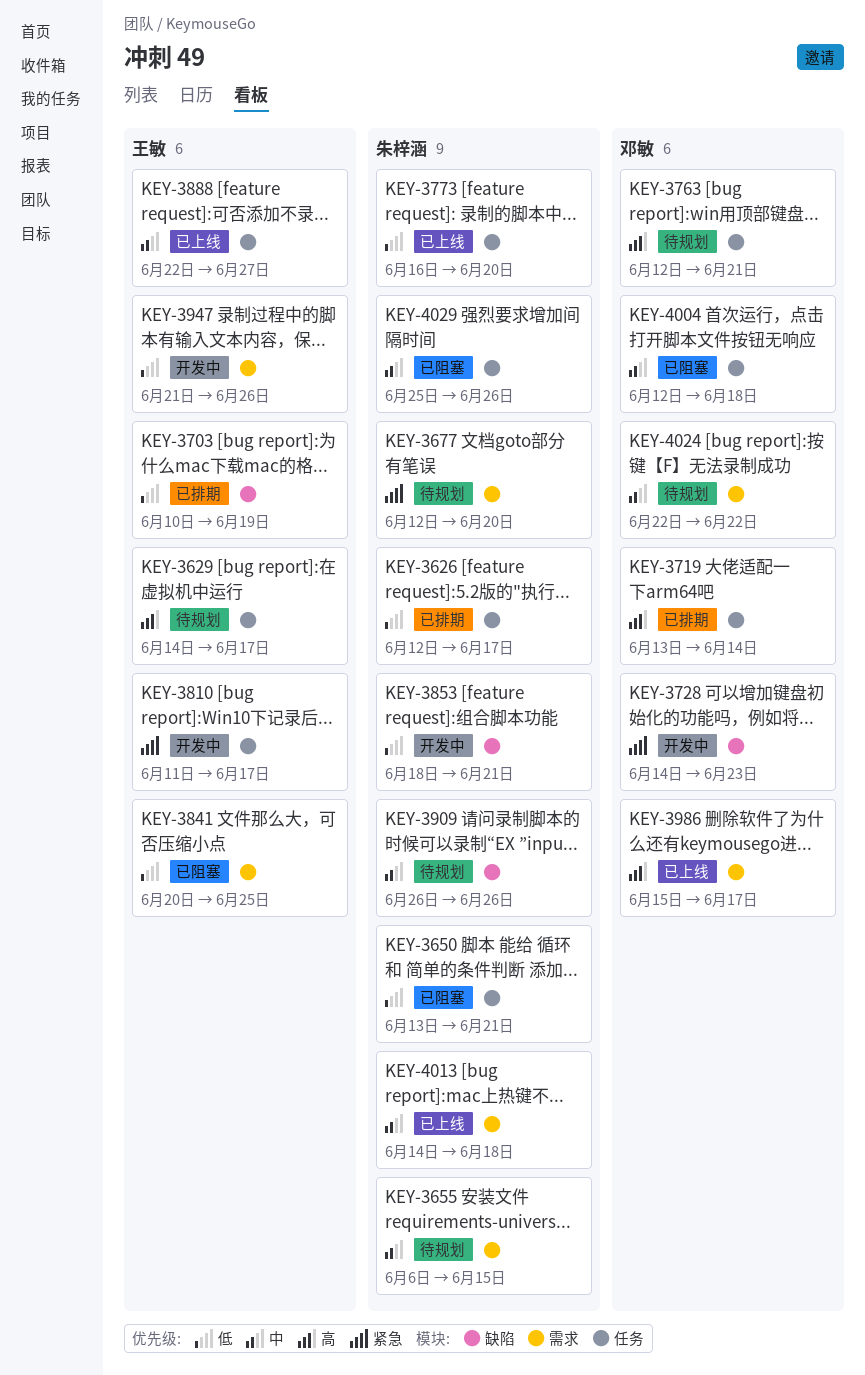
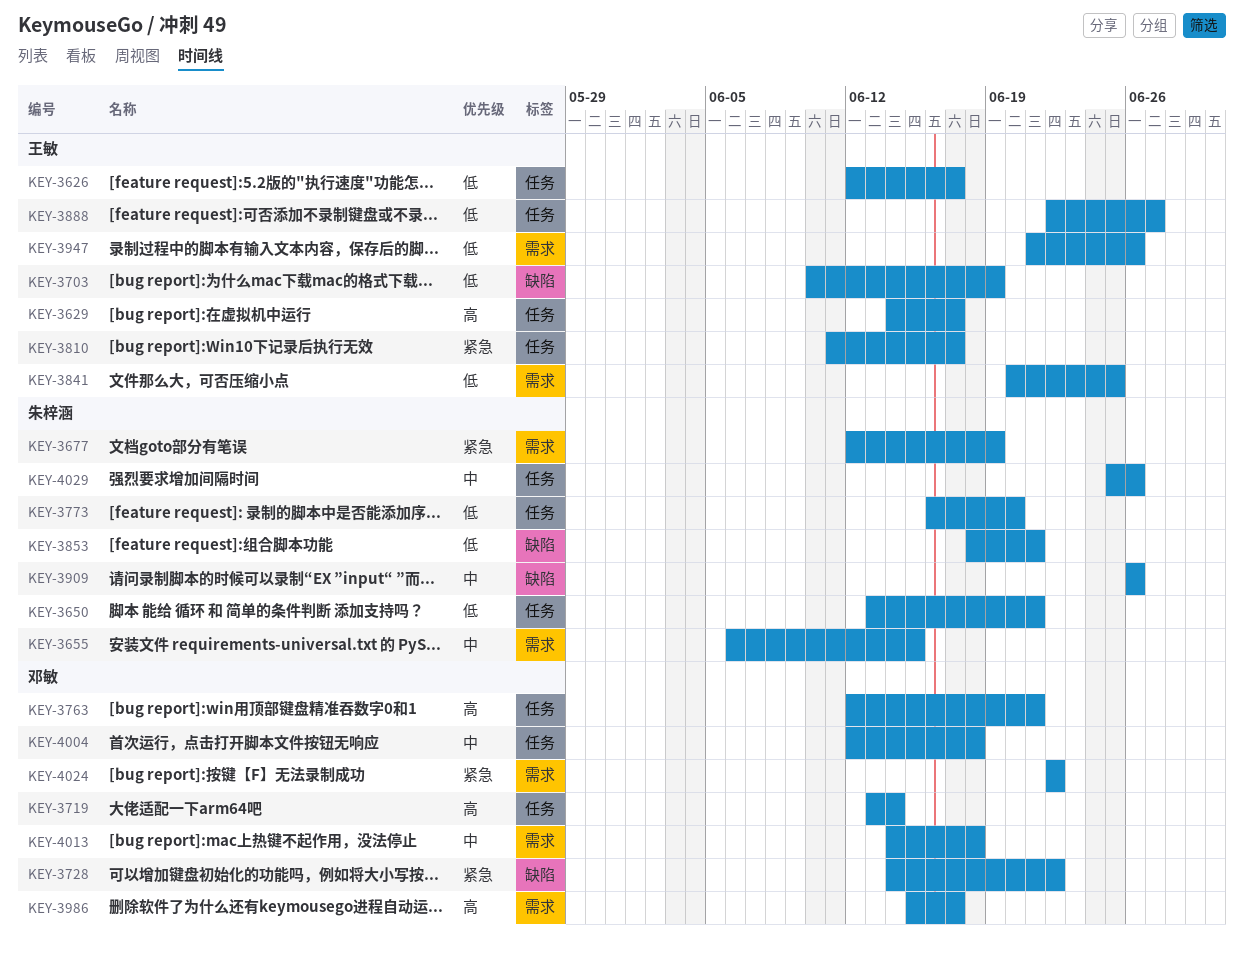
KEY-3626, owner: 朱梓涵 -> 王敏
KEY-3677, due: Jun 20 -> Jun 19
KEY-3728, due: Jun 23 -> Jun 22
KEY-3888, priority: 中 -> 低
KEY-4013, owner: 朱梓涵 -> 邓敏
KEY-4024, priority: 中 -> 紧急

